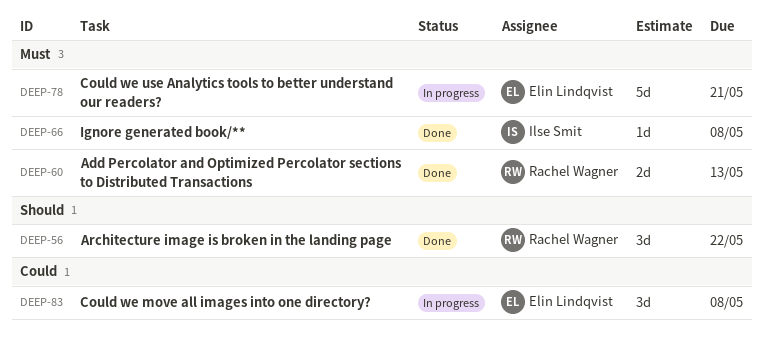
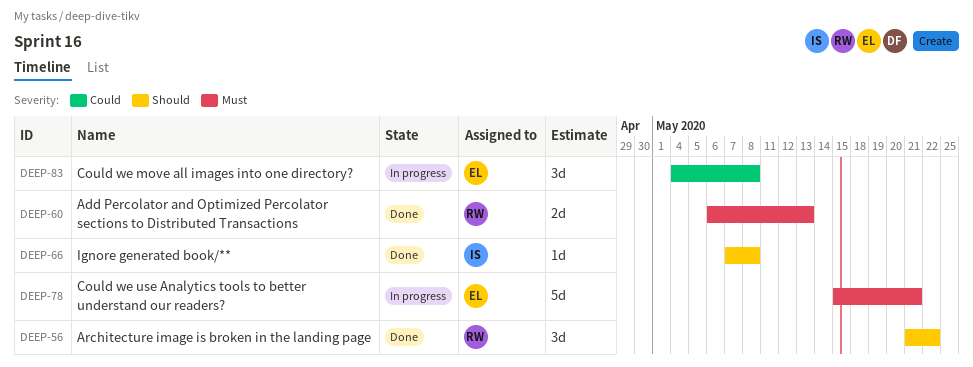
DEEP-66, priority: Must -> Should

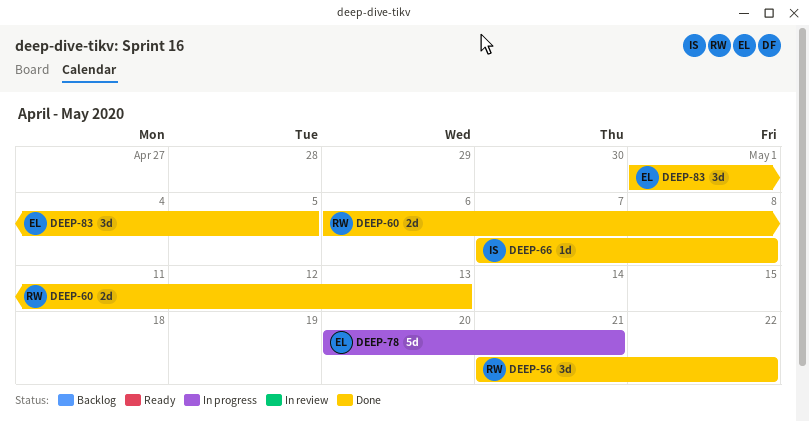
DEEP-78, start: May 15 -> May 20
DEEP-83, status: In progress -> Done
DEEP-83, start: May 4 -> May 1
DEEP-83, due: May 8 -> May 5

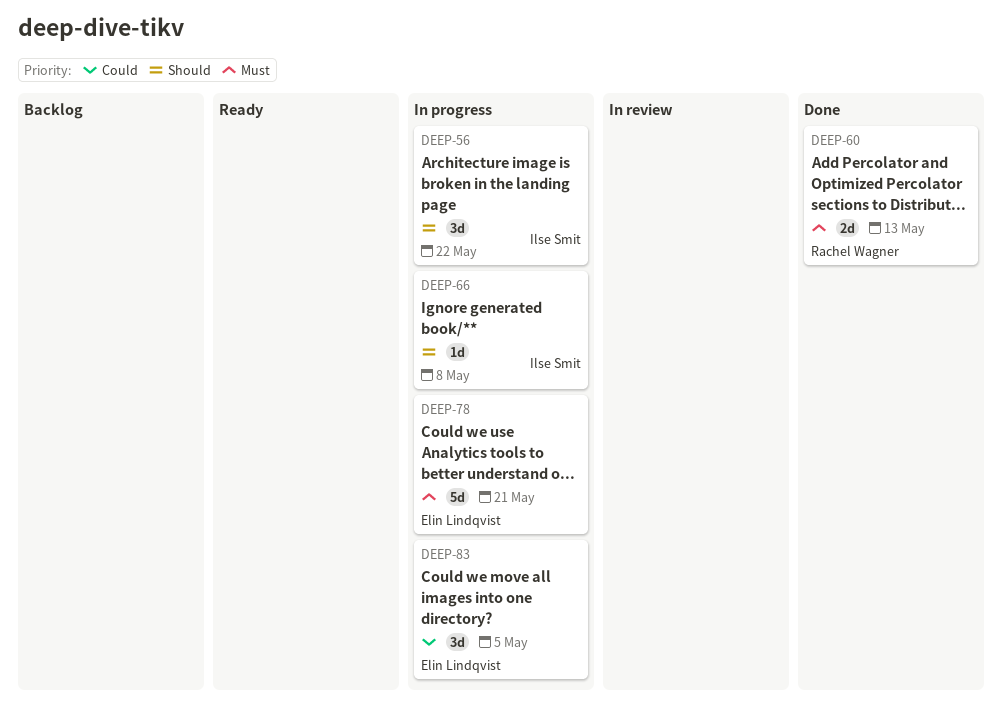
DEEP-56, status: Done -> In progress
DEEP-56, owner: Rachel Wagner -> Ilse Smit
DEEP-66, status: Done -> In progress
DEEP-83, status: Done -> In progress

